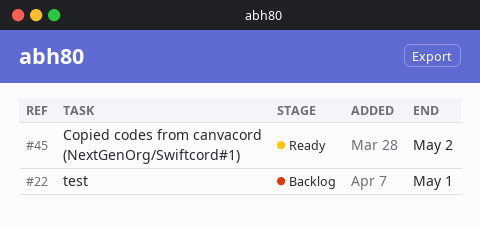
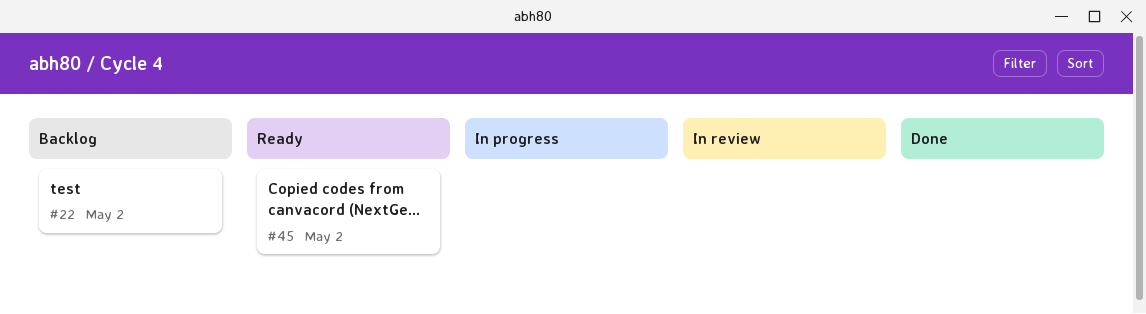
#22, due: May 1 -> May 2

